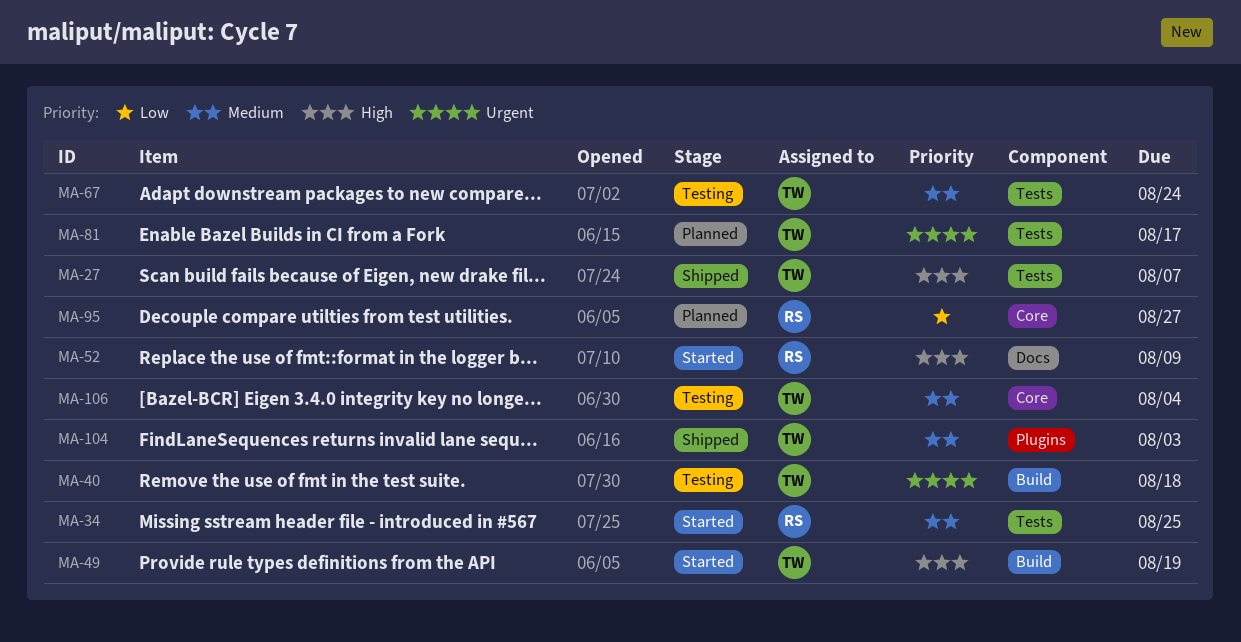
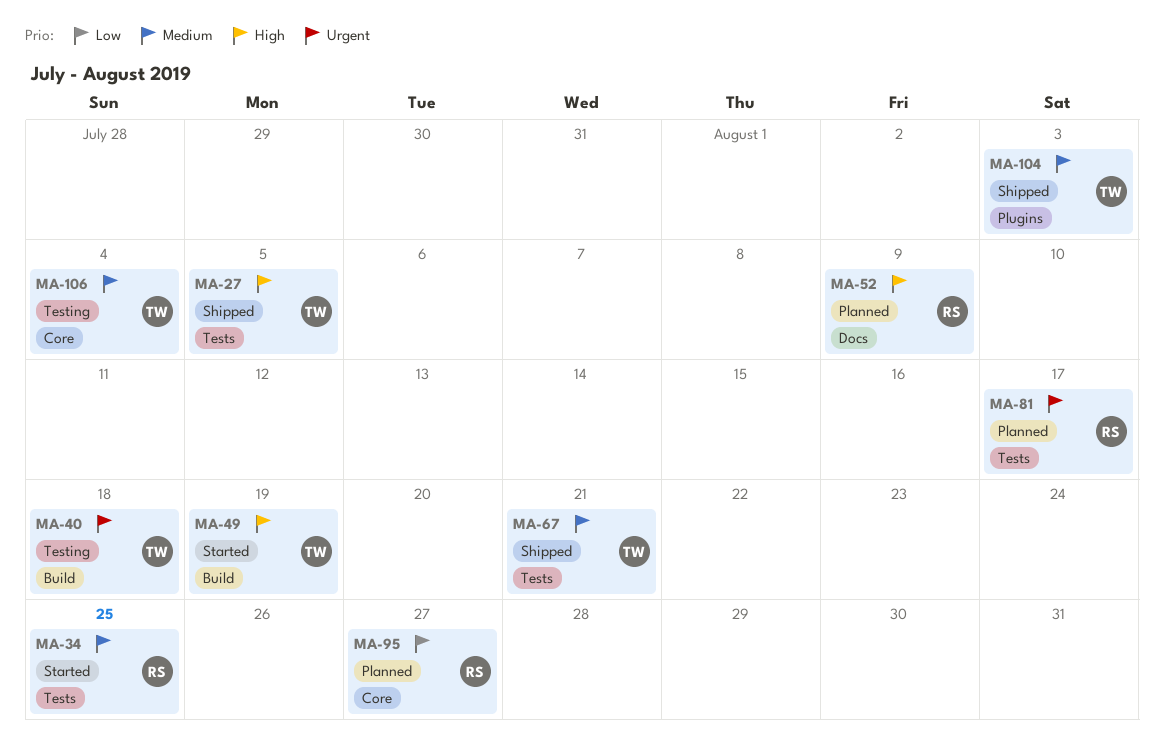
MA-27, due: Aug 7 -> Aug 5
MA-52, status: Started -> Planned
MA-67, status: Testing -> Shipped
MA-67, due: Aug 24 -> Aug 21
MA-81, owner: TW -> RS

